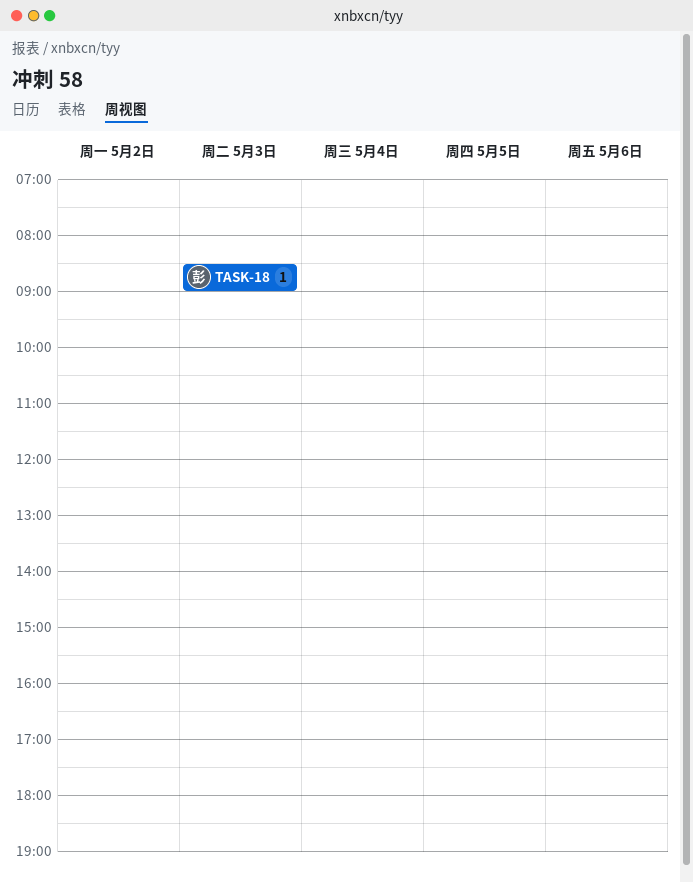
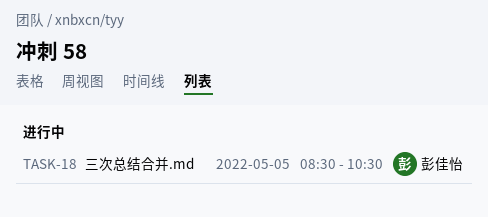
TASK-18, day: May 3 -> May 5
TASK-18, ends: 09:00 -> 10:30

